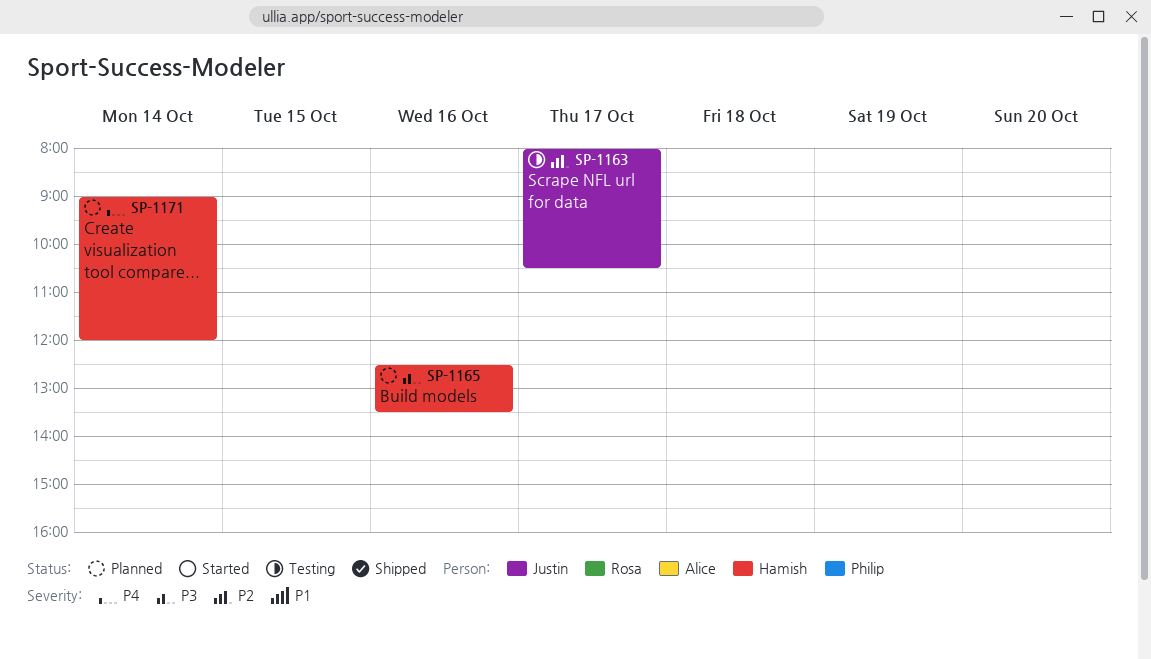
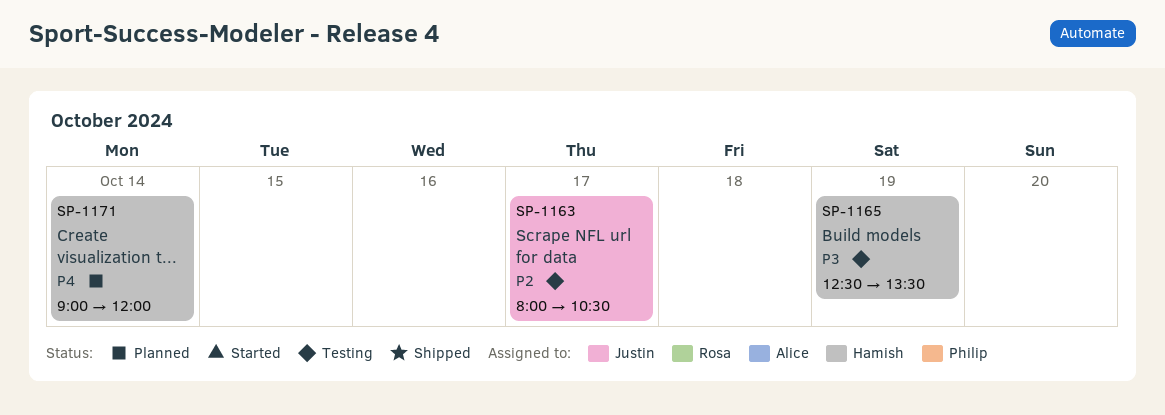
SP-1165, status: Planned -> Testing
SP-1165, day: Oct 16 -> Oct 19

